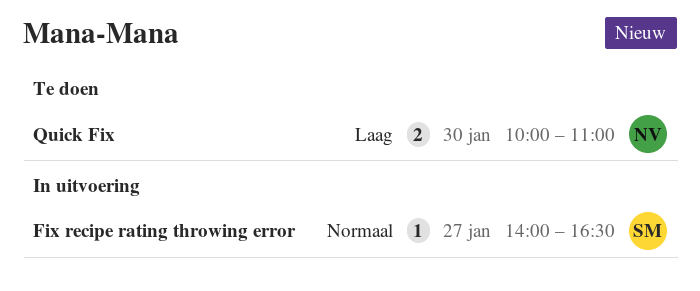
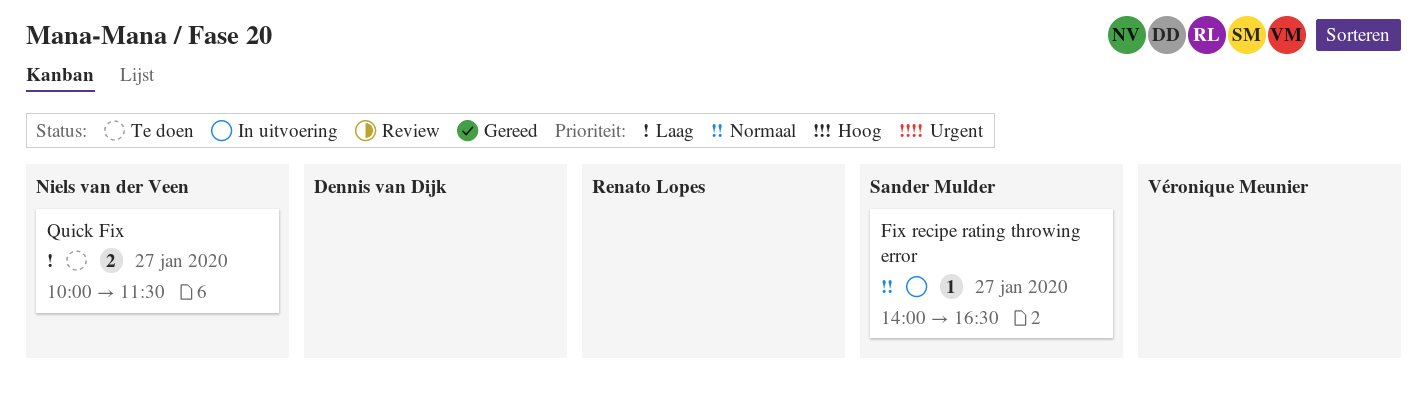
Quick Fix, day: Jan 30 -> Jan 27
Quick Fix, ends: 11:00 -> 11:30

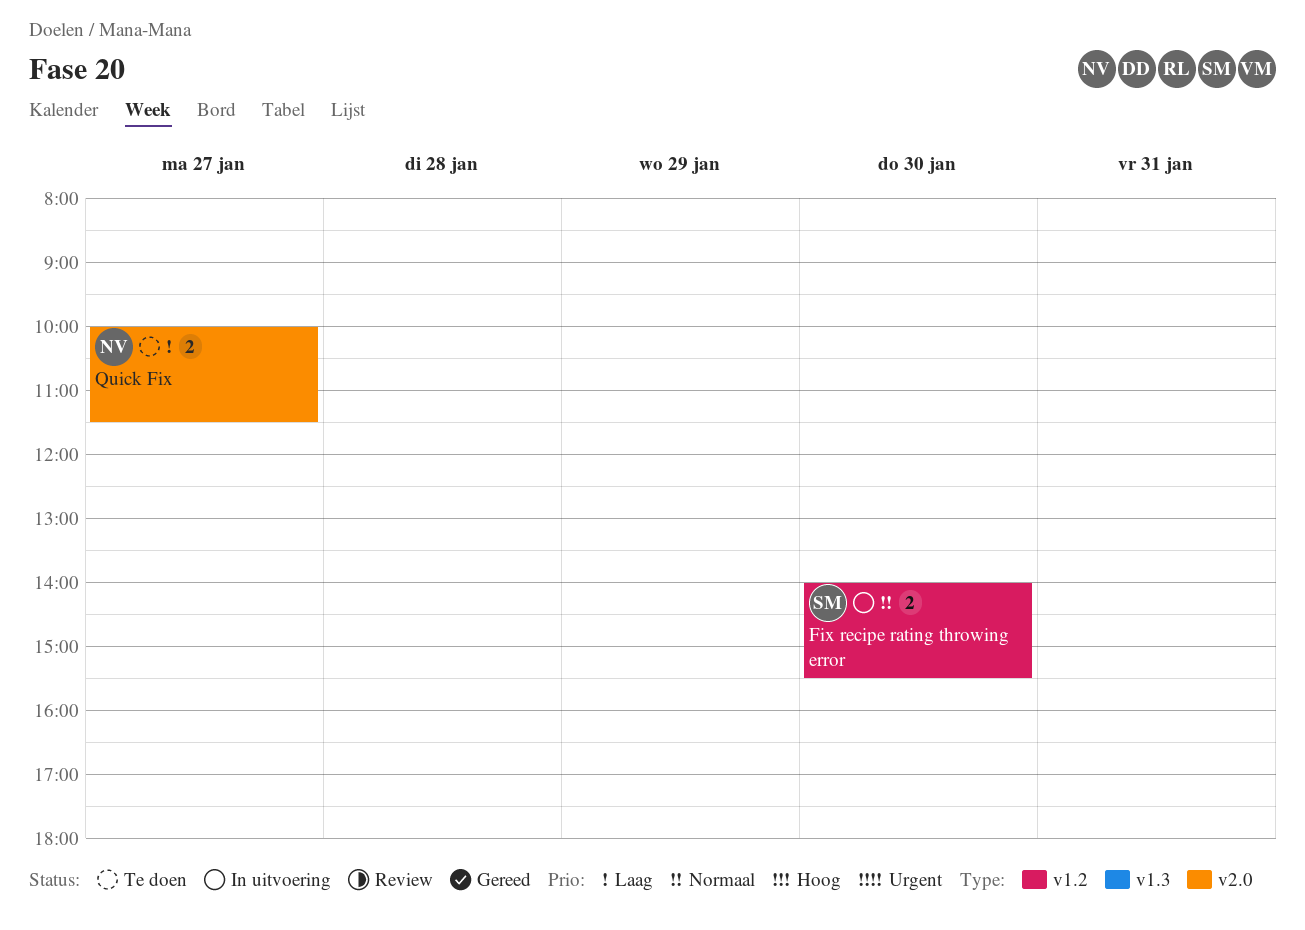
Fix recipe rating throwing error, estimate: 1 -> 2
Fix recipe rating throwing error, day: Jan 27 -> Jan 30
Fix recipe rating throwing error, ends: 16:30 -> 15:30

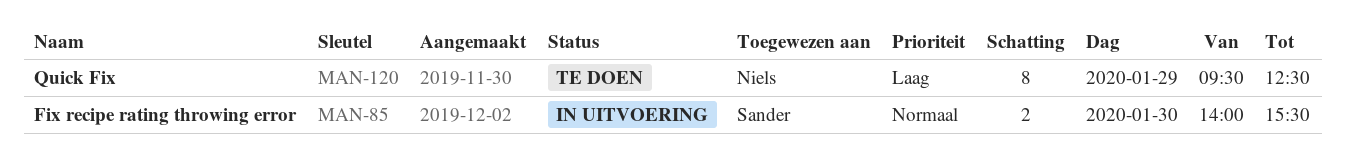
Quick Fix, estimate: 2 -> 8
Quick Fix, day: Jan 27 -> Jan 29
Quick Fix, begins: 10:00 -> 09:30
Quick Fix, ends: 11:30 -> 12:30

